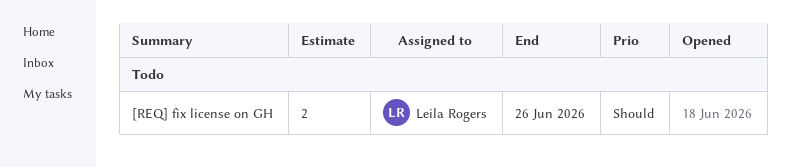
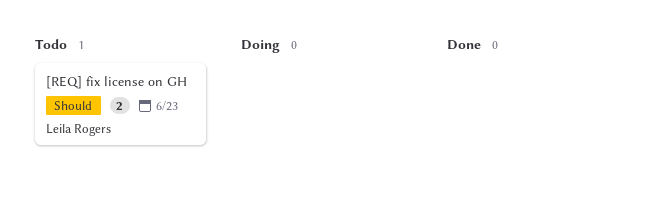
[REQ] fix license on GH, due: Jun 26 -> Jun 23

